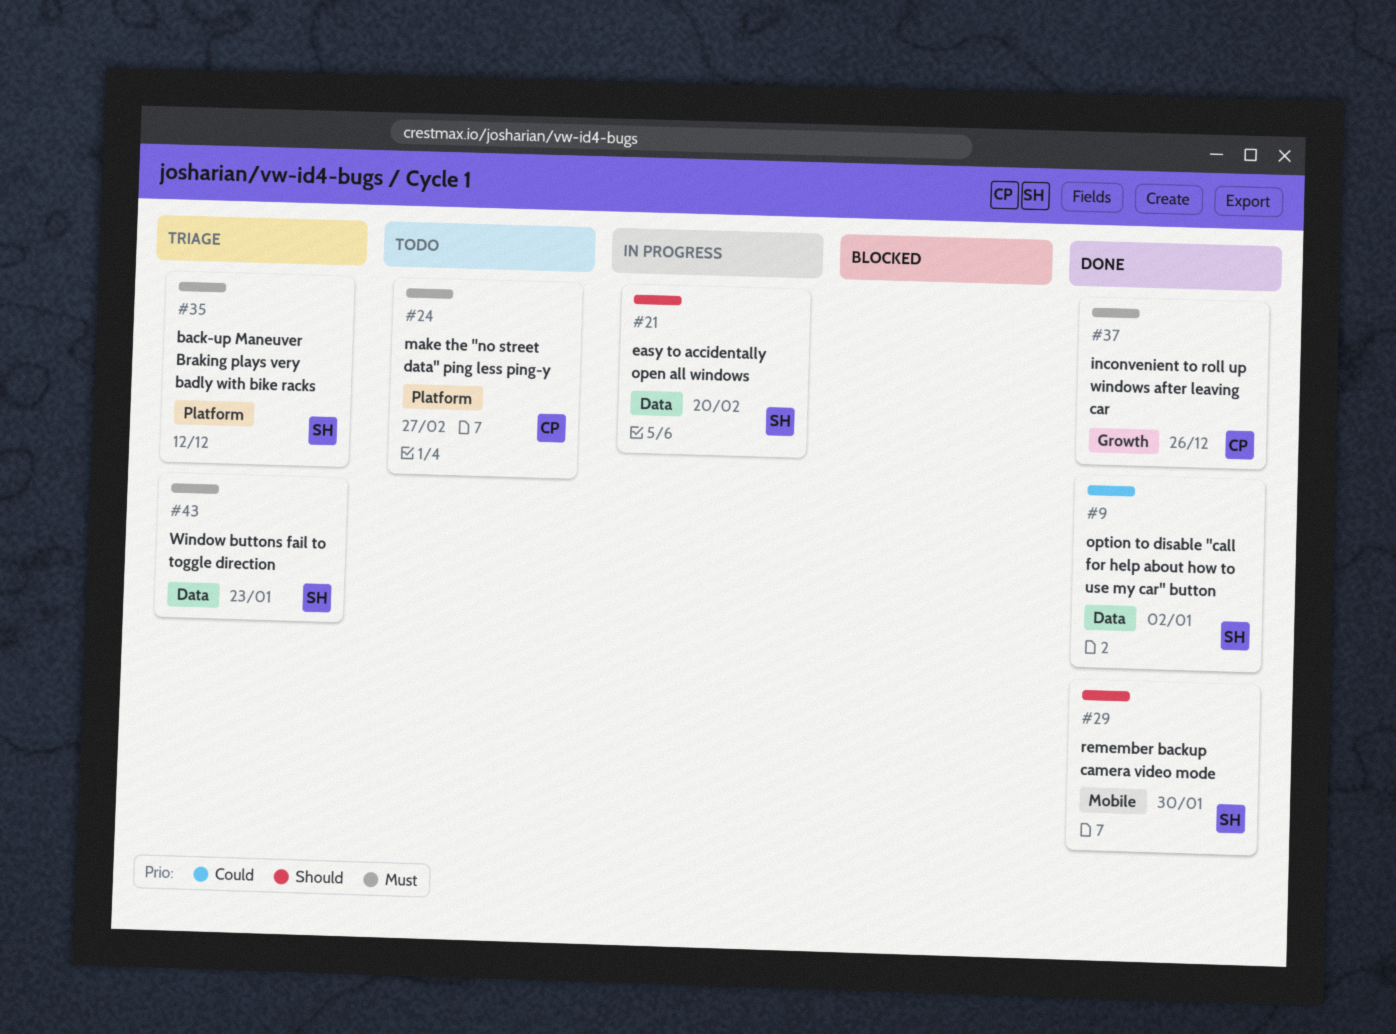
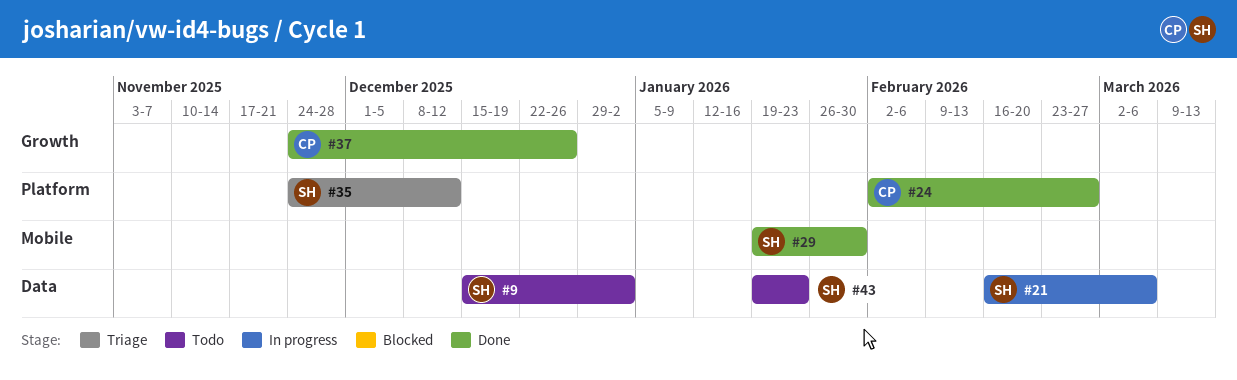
#9, status: Done -> Todo
#21, due: Feb 20 -> Mar 6
#24, status: Todo -> Done
#43, status: Triage -> Todo

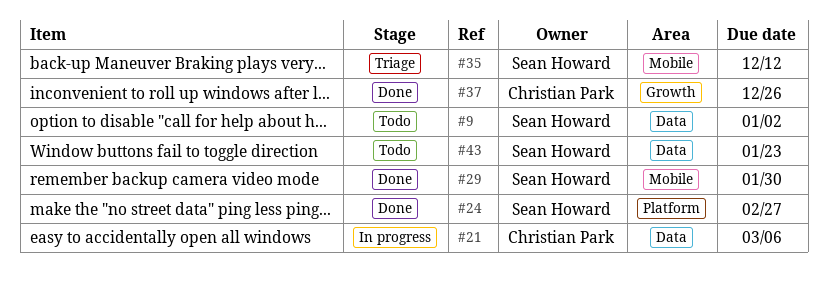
#21, owner: Sean Howard -> Christian Park
#24, owner: Christian Park -> Sean Howard
#35, label: Platform -> Mobile

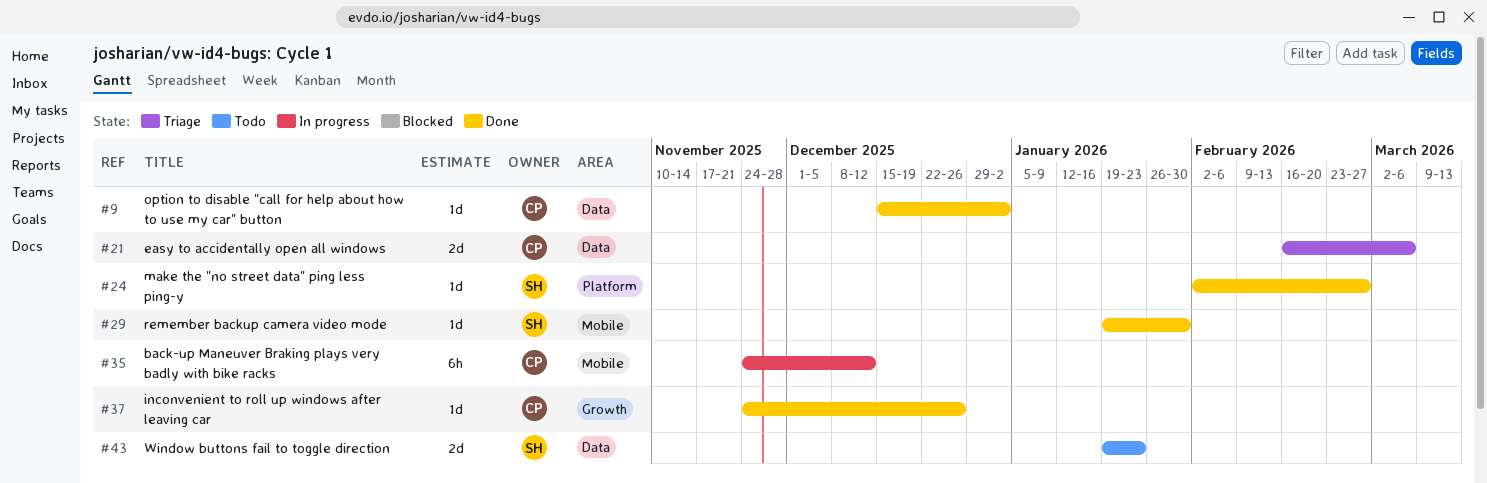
#9, status: Todo -> Done
#9, owner: Sean Howard -> Christian Park
#21, status: In progress -> Triage
#35, status: Triage -> In progress
#35, owner: Sean Howard -> Christian Park

